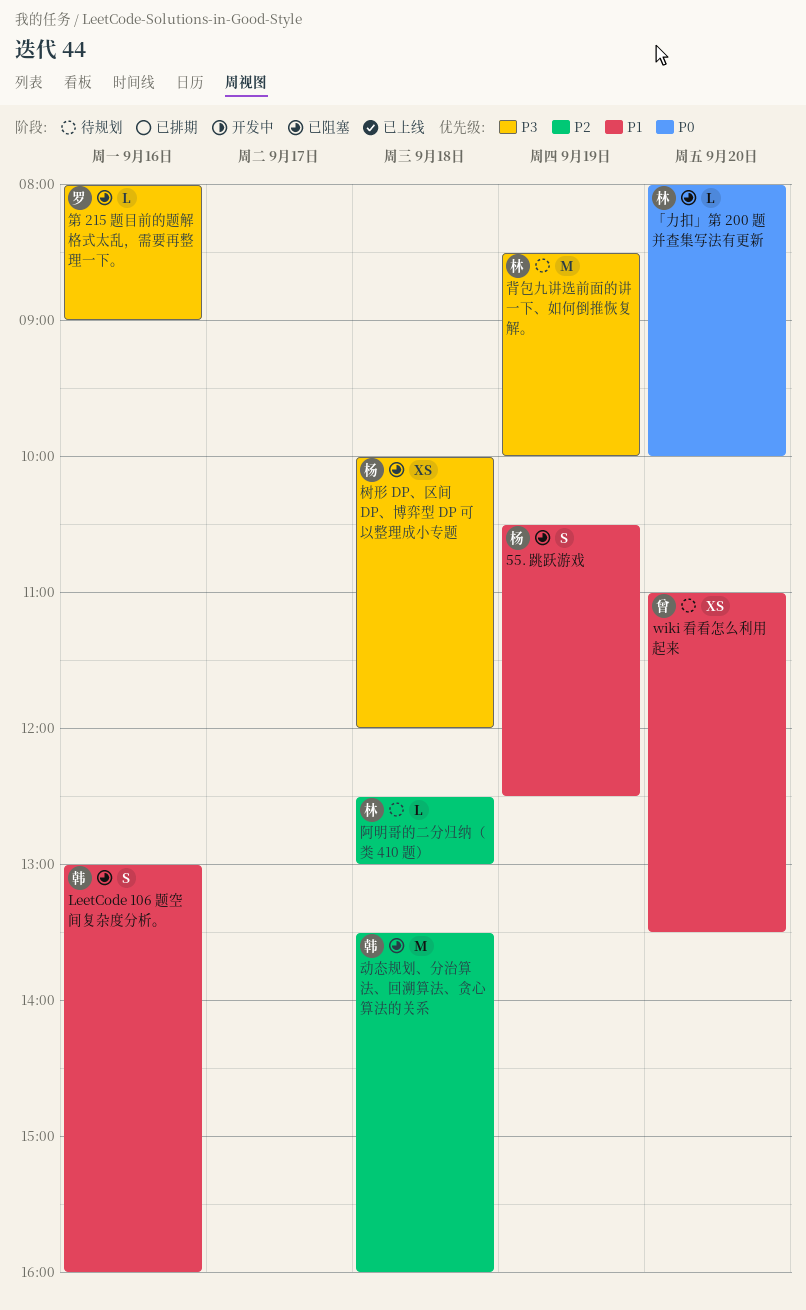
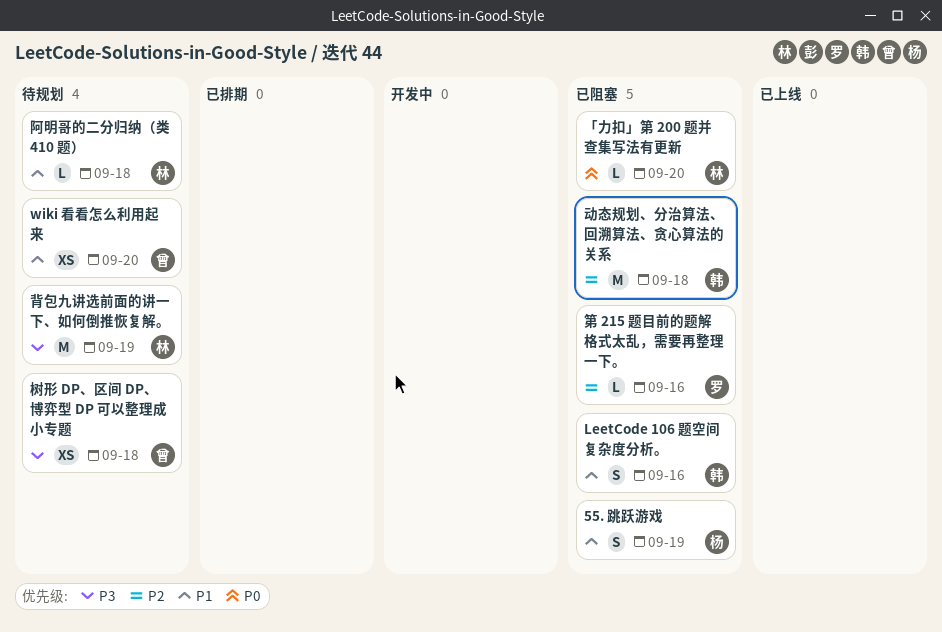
树形 DP、区间 DP、博弈型 DP 可以整理成小专题, status: 已阻塞 -> 待规划
树形 DP、区间 DP、博弈型 DP 可以整理成小专题, owner: 杨 -> 曾
第 215 题目前的题解格式太乱，需要再整理一下。, priority: P3 -> P2
阿明哥的二分归纳（类 410 题）, priority: P2 -> P1

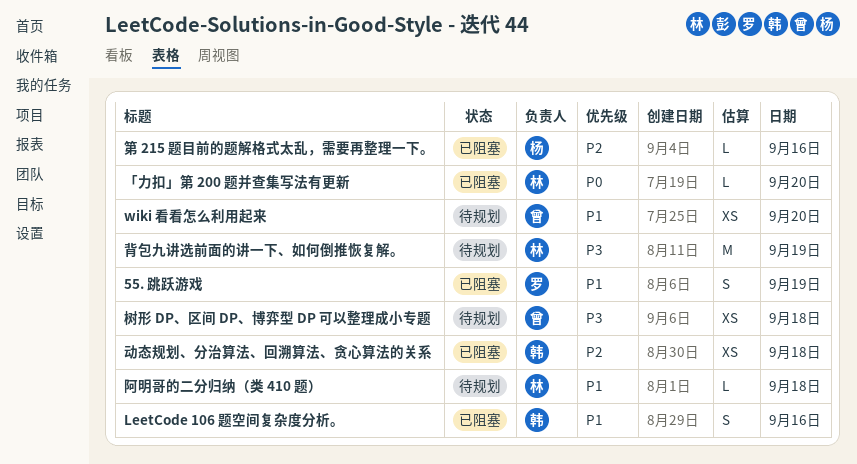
55. 跳跃游戏, owner: 杨 -> 罗
动态规划、分治算法、回溯算法、贪心算法的关系, estimate: M -> XS
第 215 题目前的题解格式太乱，需要再整理一下。, owner: 罗 -> 杨

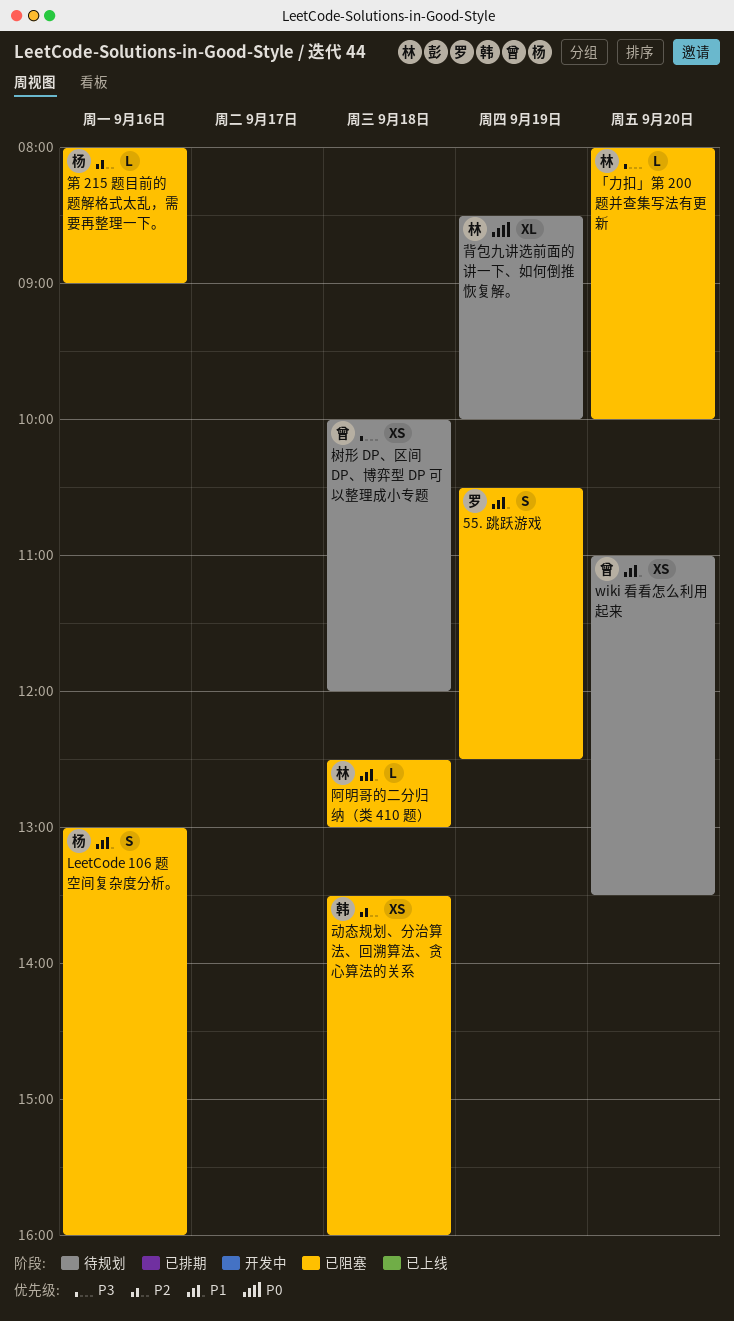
LeetCode 106 题空间复杂度分析。, owner: 韩 -> 杨
「力扣」第 200 题并查集写法有更新, priority: P0 -> P3
背包九讲选前面的讲一下、如何倒推恢复解。, priority: P3 -> P0
背包九讲选前面的讲一下、如何倒推恢复解。, estimate: M -> XL
阿明哥的二分归纳（类 410 题）, status: 待规划 -> 已阻塞

